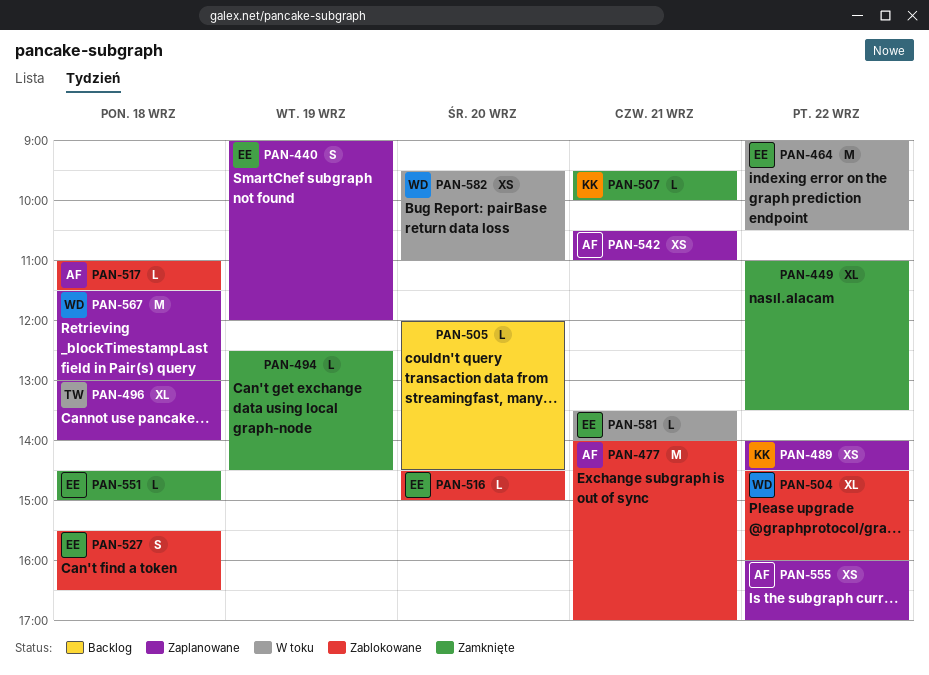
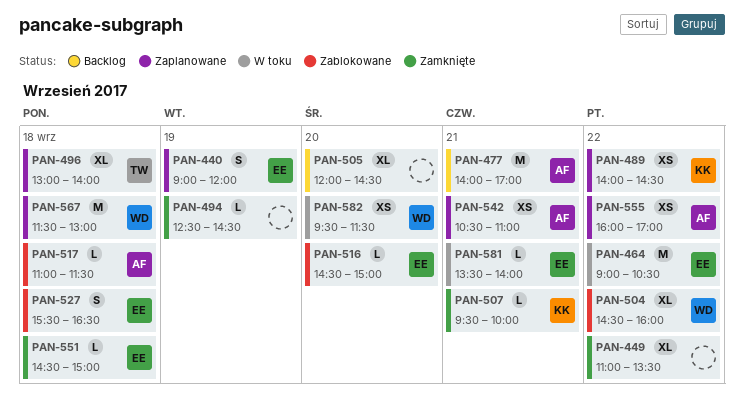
PAN-477, status: Zablokowane -> Backlog
PAN-505, estimate: L -> XL
PAN-582, ends: 11:00 -> 11:30

